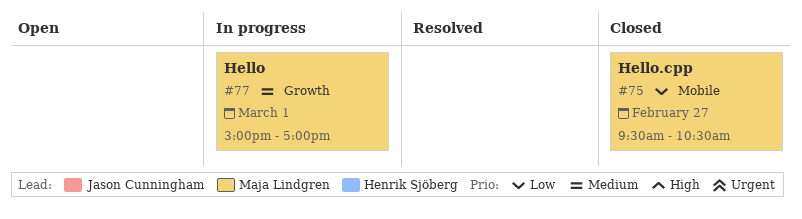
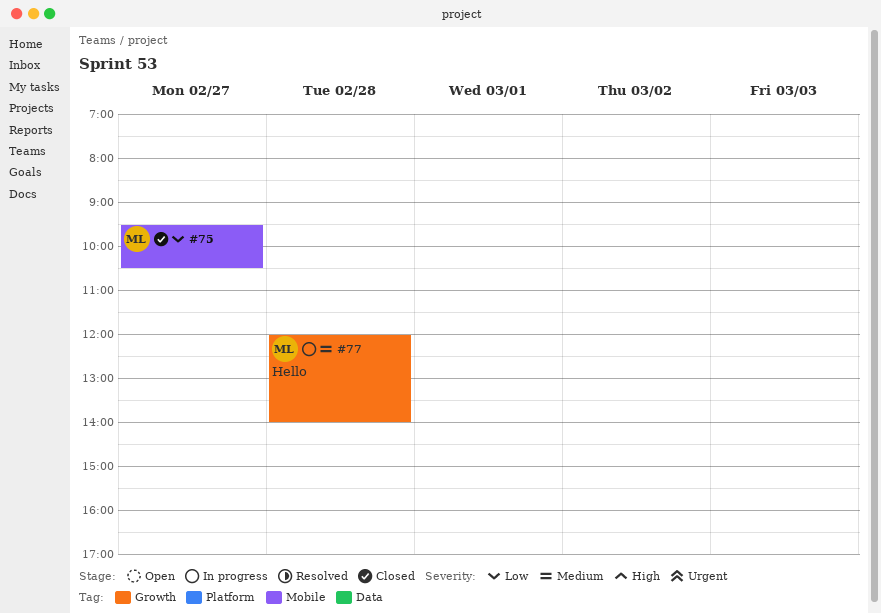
#77, day: Mar 1 -> Feb 28
#77, begins: 15:00 -> 12:00
#77, ends: 17:00 -> 14:00

